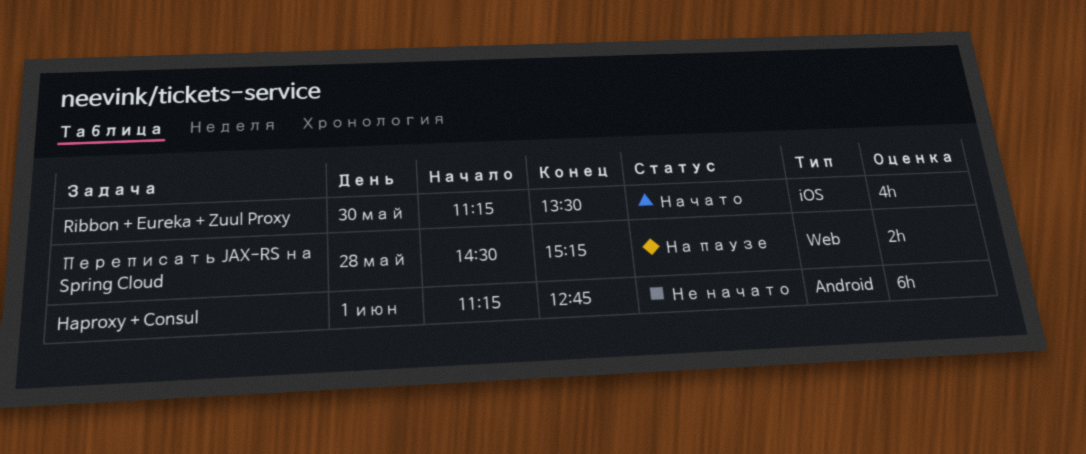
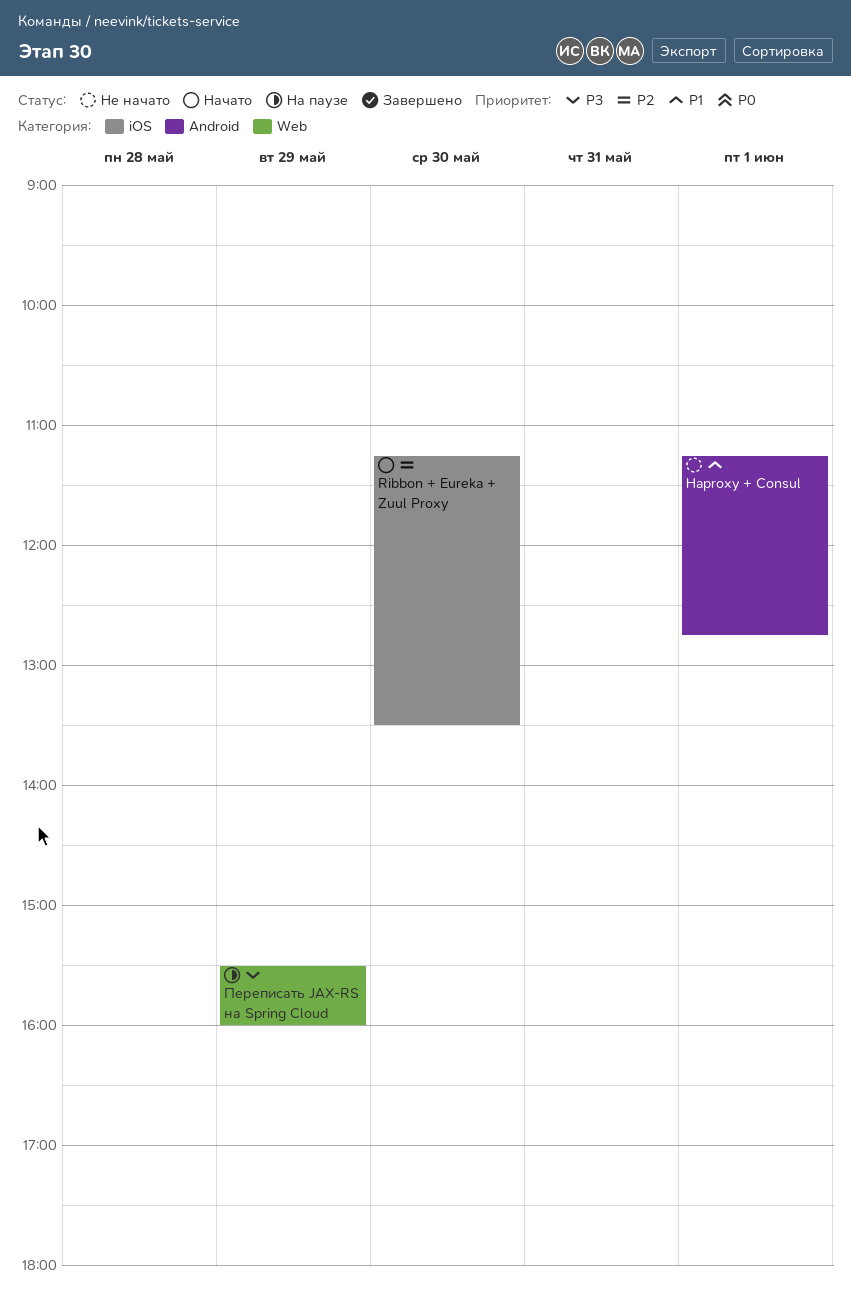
Переписать JAX-RS на Spring Cloud, day: May 28 -> May 29
Переписать JAX-RS на Spring Cloud, begins: 14:30 -> 15:30
Переписать JAX-RS на Spring Cloud, ends: 15:15 -> 16:00

